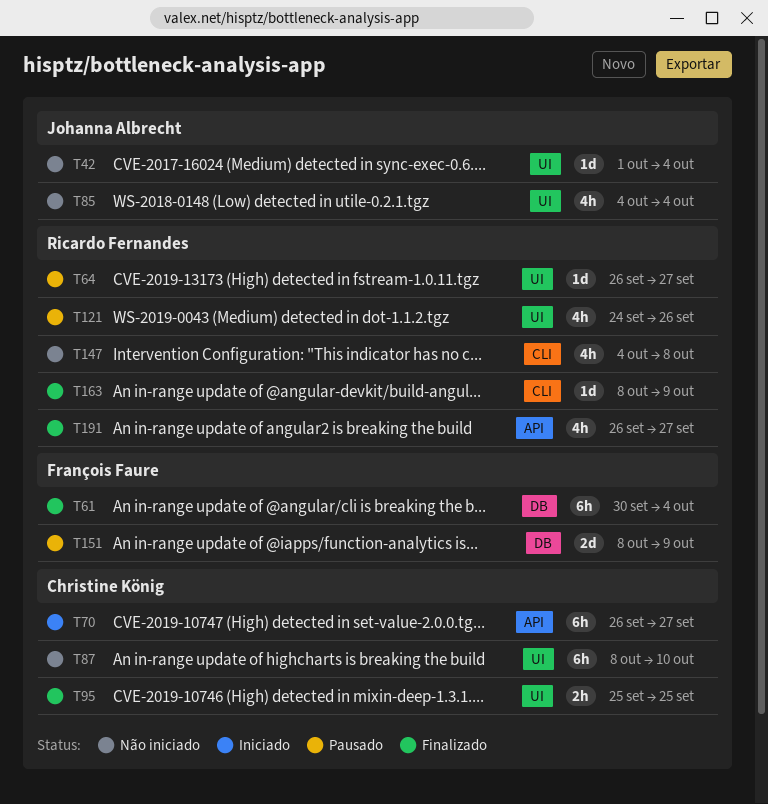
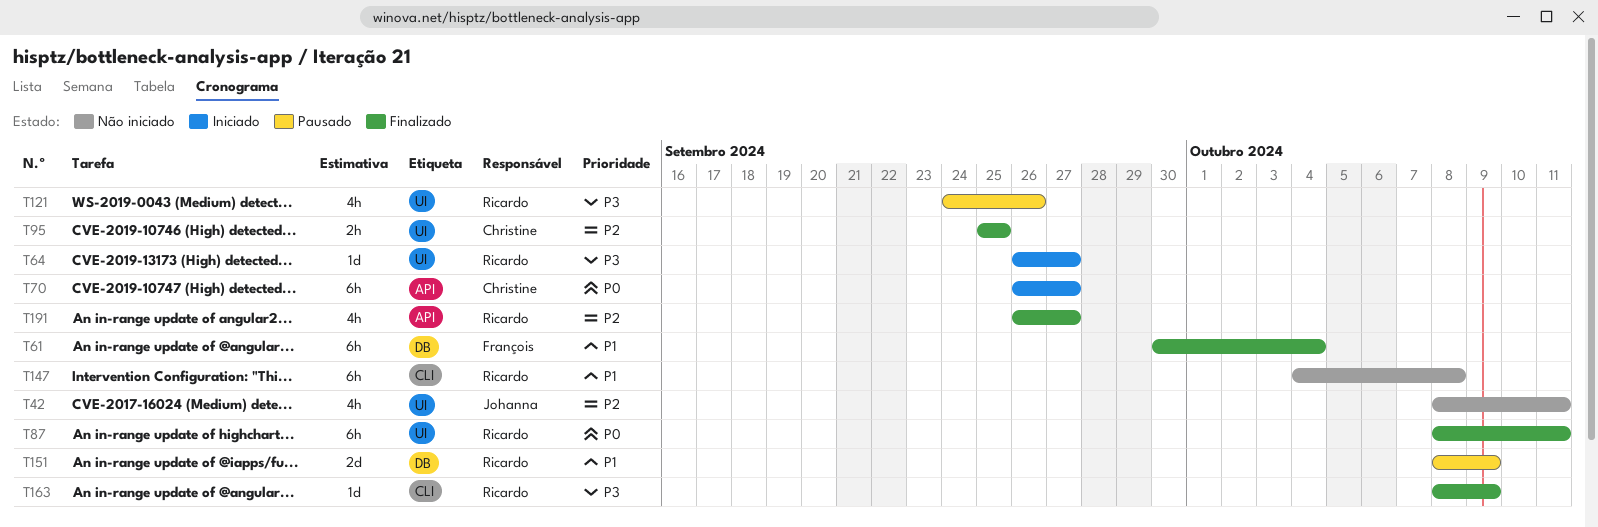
T42, estimate: 1d -> 4h
T42, start: Oct 1 -> Oct 8
T42, due: Oct 4 -> Oct 11
T64, status: Pausado -> Iniciado
T85: present -> none
T87, status: Não iniciado -> Finalizado
T87, owner: Christine König -> Ricardo Fernandes
T87, due: Oct 10 -> Oct 11
T147, estimate: 4h -> 6h
T151, owner: François Faure -> Ricardo Fernandes

